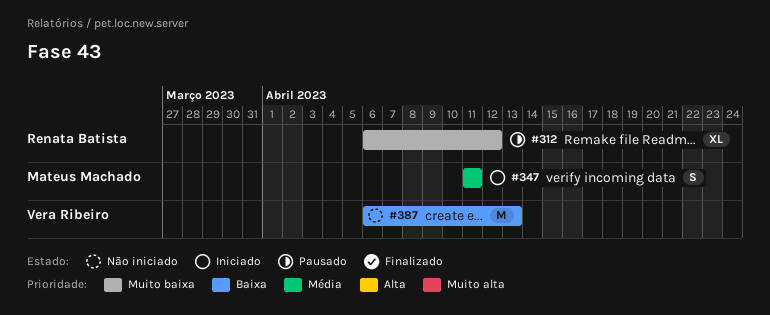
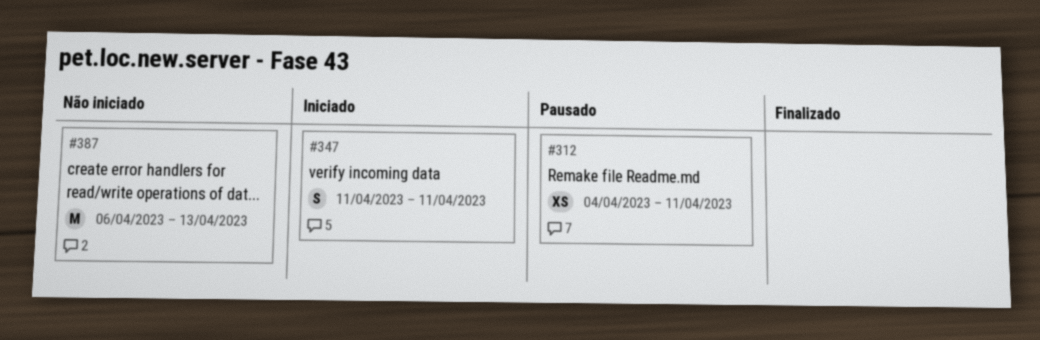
#312, estimate: XL -> XS
#312, start: Apr 6 -> Apr 4
#312, due: Apr 12 -> Apr 11

